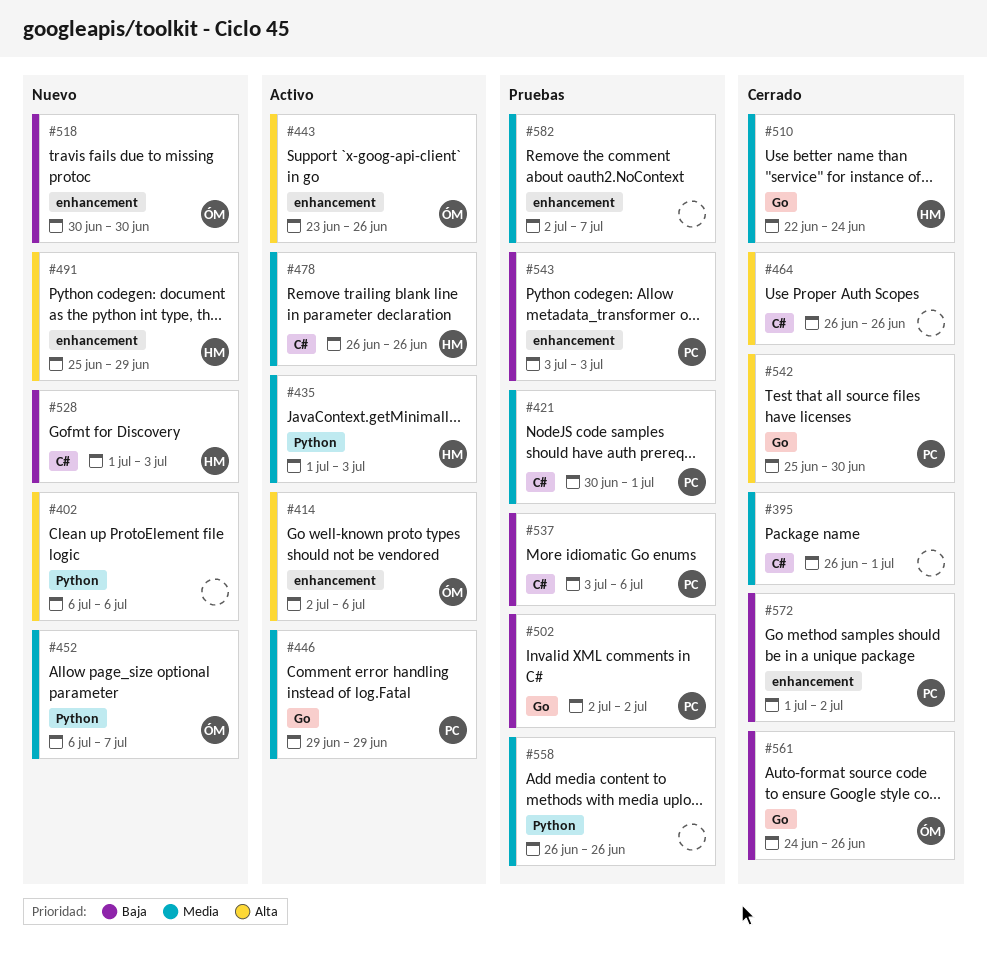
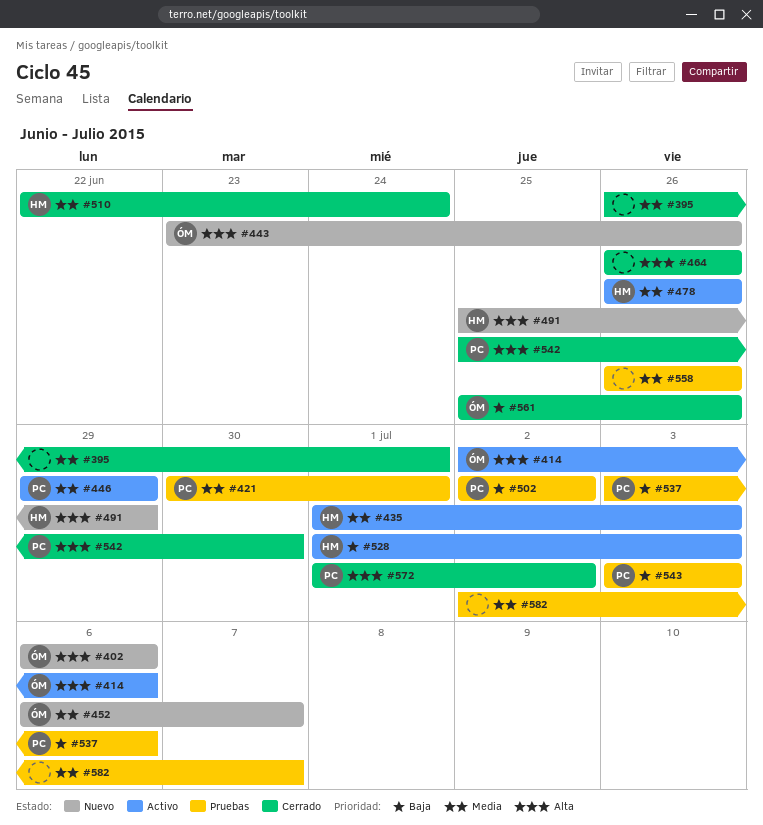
#402, owner: none -> ÓM
#443, status: Activo -> Nuevo
#518: present -> none
#528, status: Nuevo -> Activo
#561, start: Jun 24 -> Jun 25
#572, priority: Baja -> Alta

